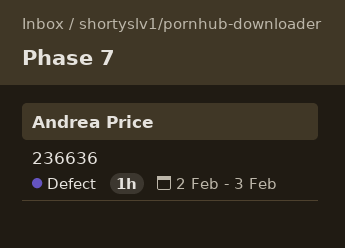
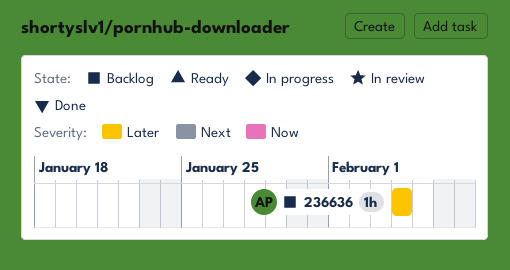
236636, start: Feb 2 -> Feb 4
236636, due: Feb 3 -> Feb 4

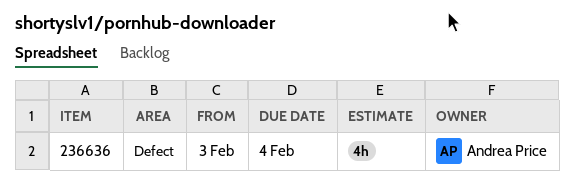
236636, estimate: 1h -> 4h
236636, start: Feb 4 -> Feb 3

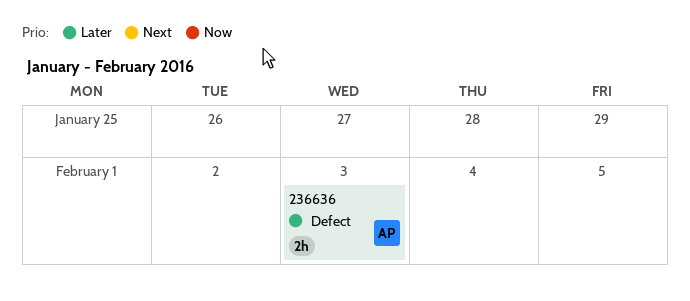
236636, estimate: 4h -> 2h
236636, due: Feb 4 -> Feb 3

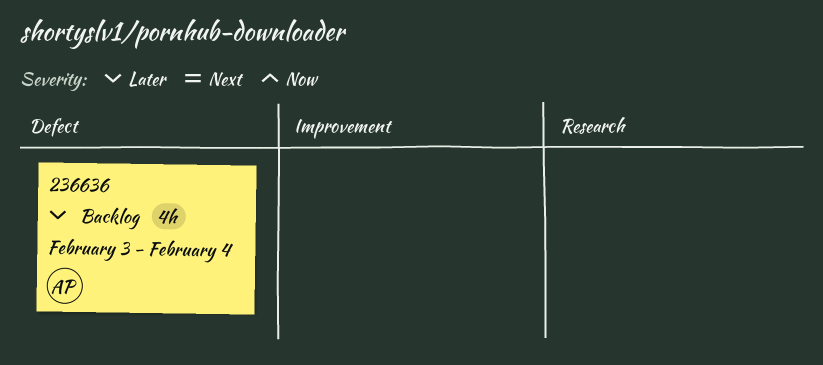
236636, estimate: 2h -> 4h
236636, due: Feb 3 -> Feb 4

